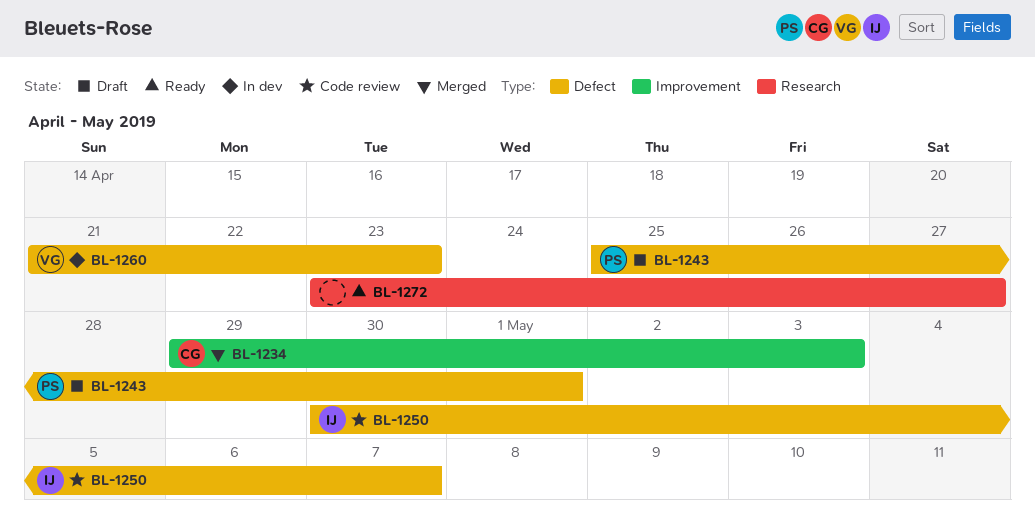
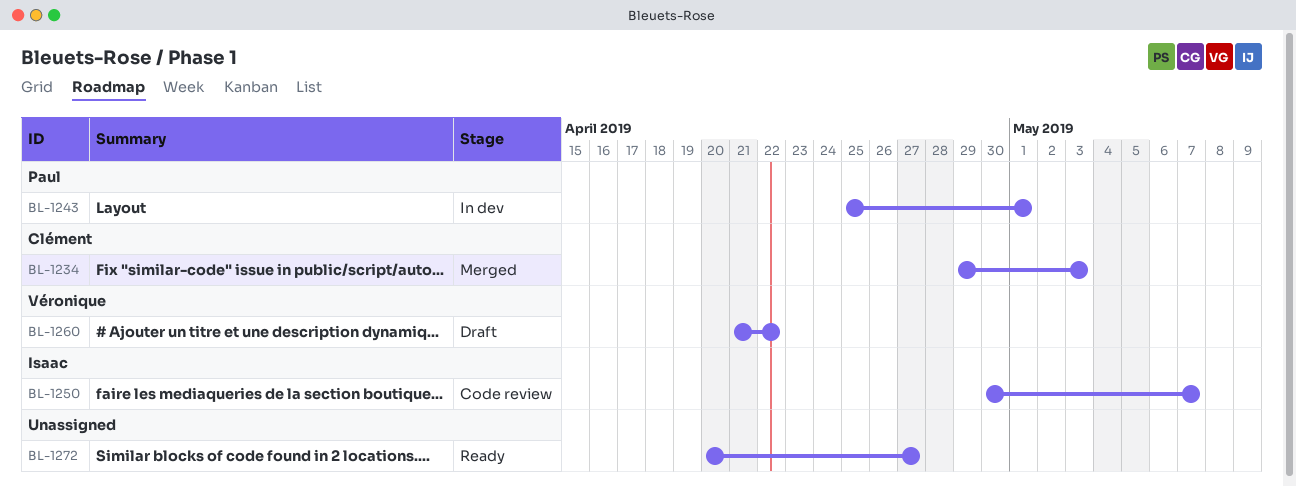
BL-1243, status: Draft -> In dev
BL-1260, status: In dev -> Draft
BL-1260, due: Apr 23 -> Apr 22
BL-1272, start: Apr 23 -> Apr 20

